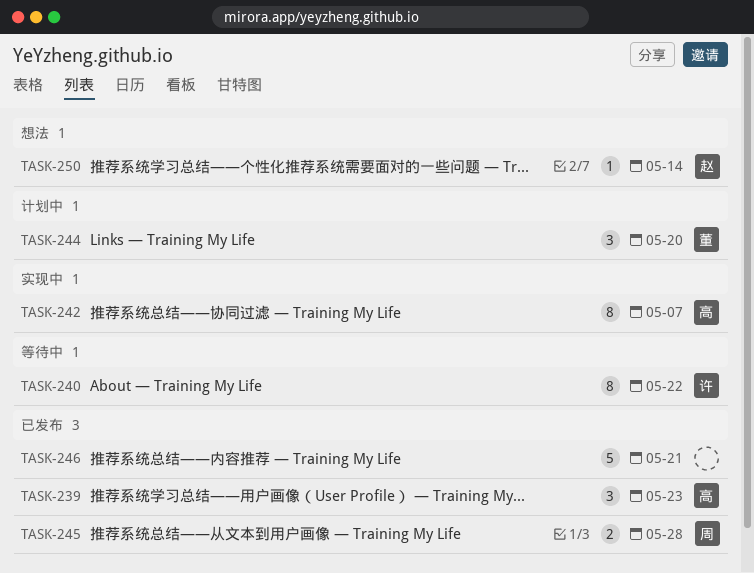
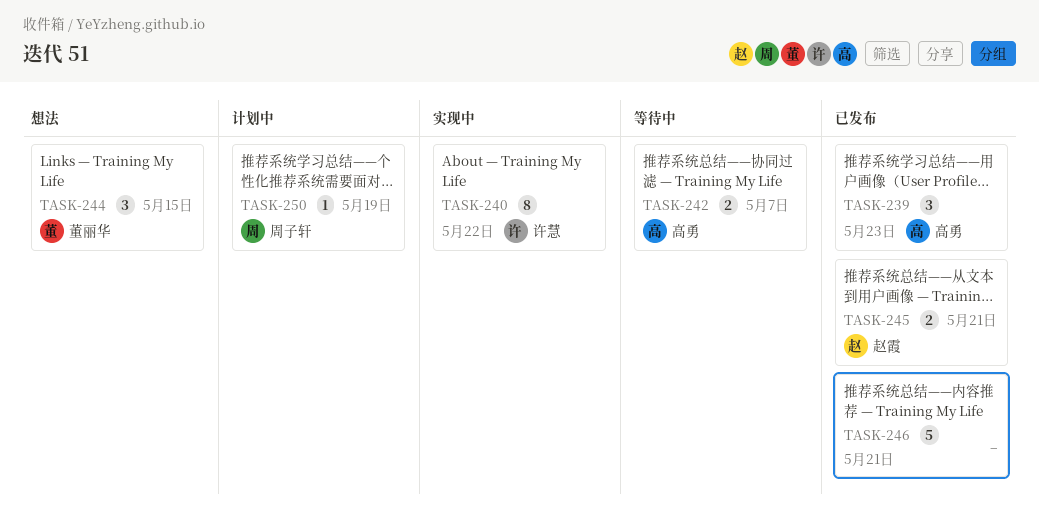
TASK-240, status: 等待中 -> 实现中
TASK-242, status: 实现中 -> 等待中
TASK-242, estimate: 8 -> 2
TASK-244, status: 计划中 -> 想法
TASK-244, due: May 20 -> May 15
TASK-245, owner: 周子轩 -> 赵霞
TASK-245, due: May 28 -> May 21
TASK-250, status: 想法 -> 计划中
TASK-250, owner: 赵霞 -> 周子轩
TASK-250, due: May 14 -> May 19

